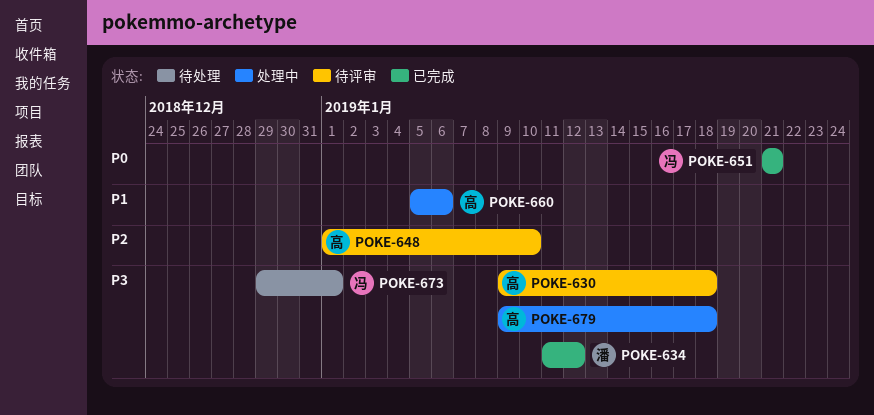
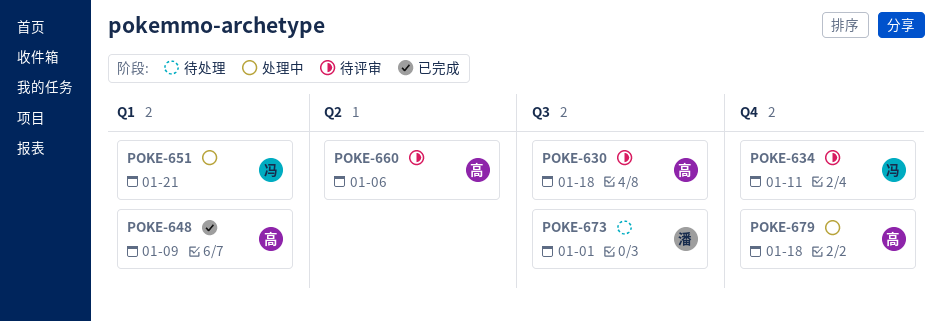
POKE-634, status: 已完成 -> 待评审
POKE-634, owner: 潘 -> 冯
POKE-634, due: Jan 12 -> Jan 11
POKE-648, status: 待评审 -> 已完成
POKE-648, due: Jan 10 -> Jan 9
POKE-651, status: 已完成 -> 处理中
POKE-660, status: 处理中 -> 待评审
POKE-673, owner: 冯 -> 潘

